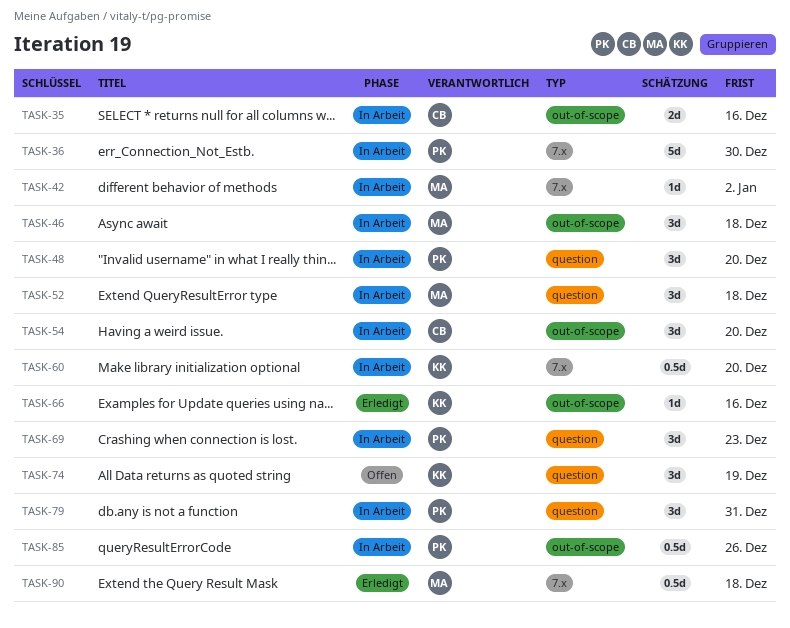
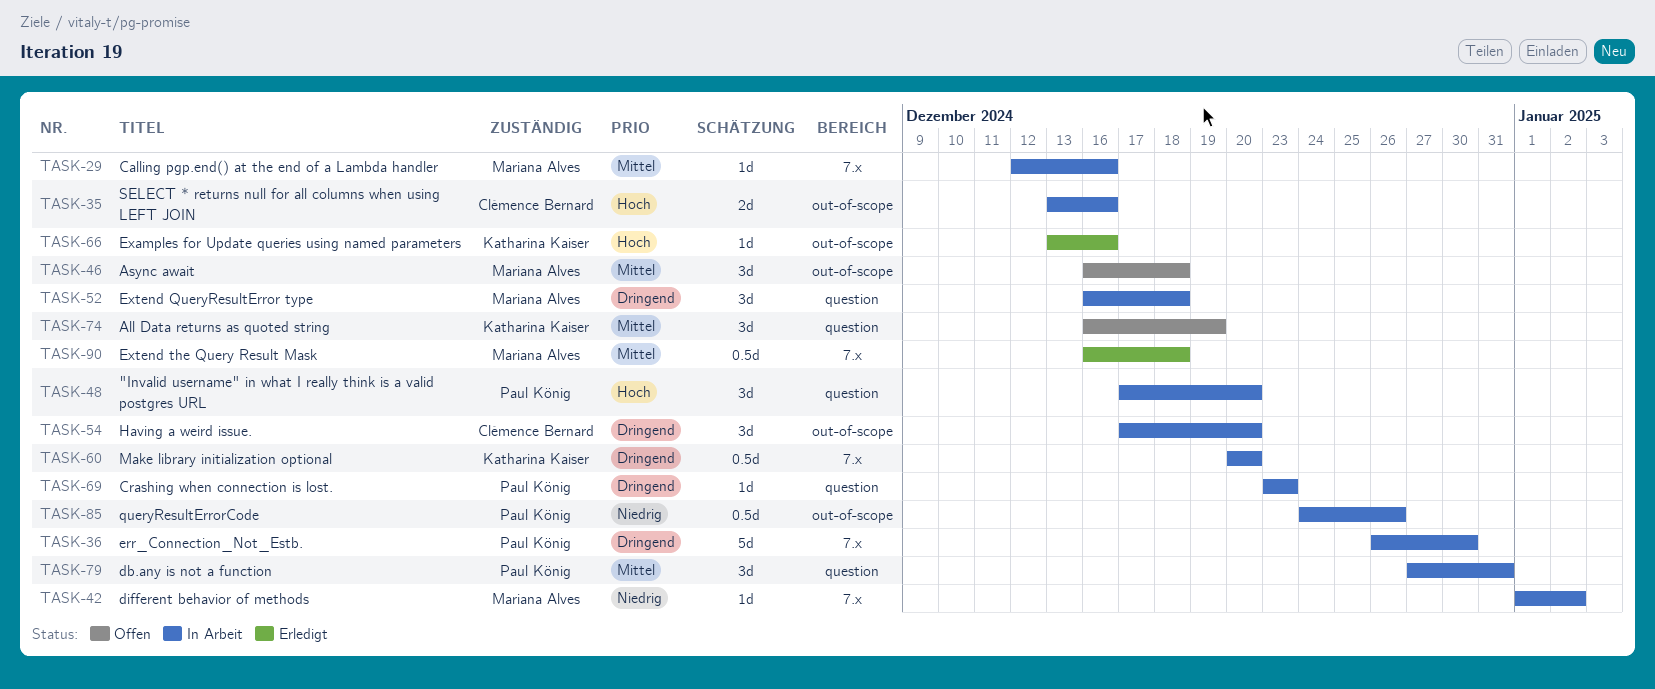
TASK-29: none -> present
TASK-46, status: In Arbeit -> Offen
TASK-69, estimate: 3d -> 1d

